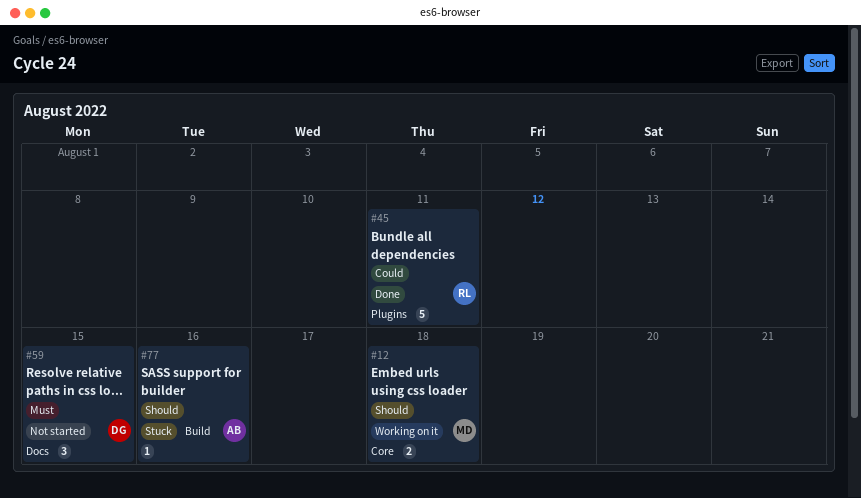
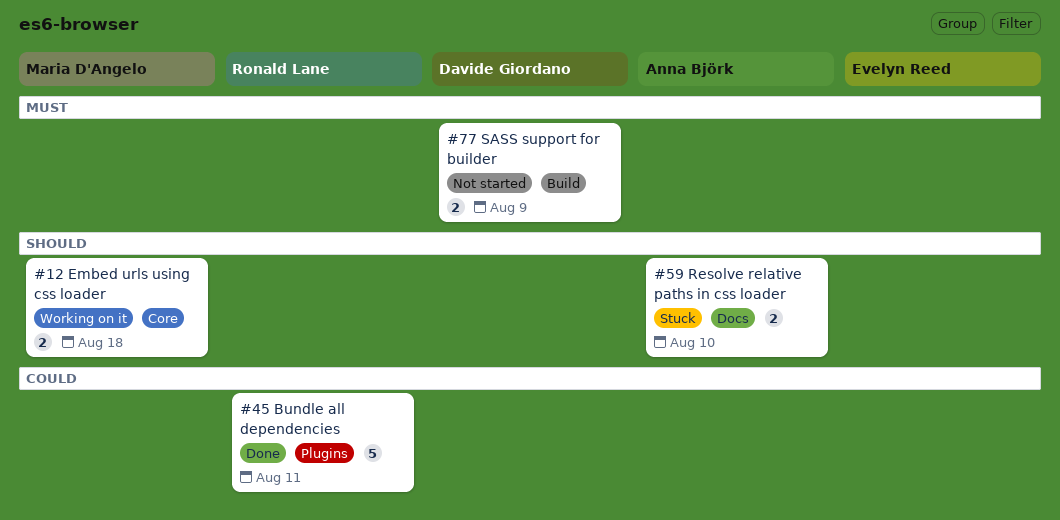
#59, status: Not started -> Stuck
#59, owner: Davide Giordano -> Anna Björk
#59, priority: Must -> Should
#59, estimate: 3 -> 2
#59, due: Aug 15 -> Aug 10
#77, status: Stuck -> Not started
#77, owner: Anna Björk -> Davide Giordano
#77, priority: Should -> Must
#77, estimate: 1 -> 2
#77, due: Aug 16 -> Aug 9

